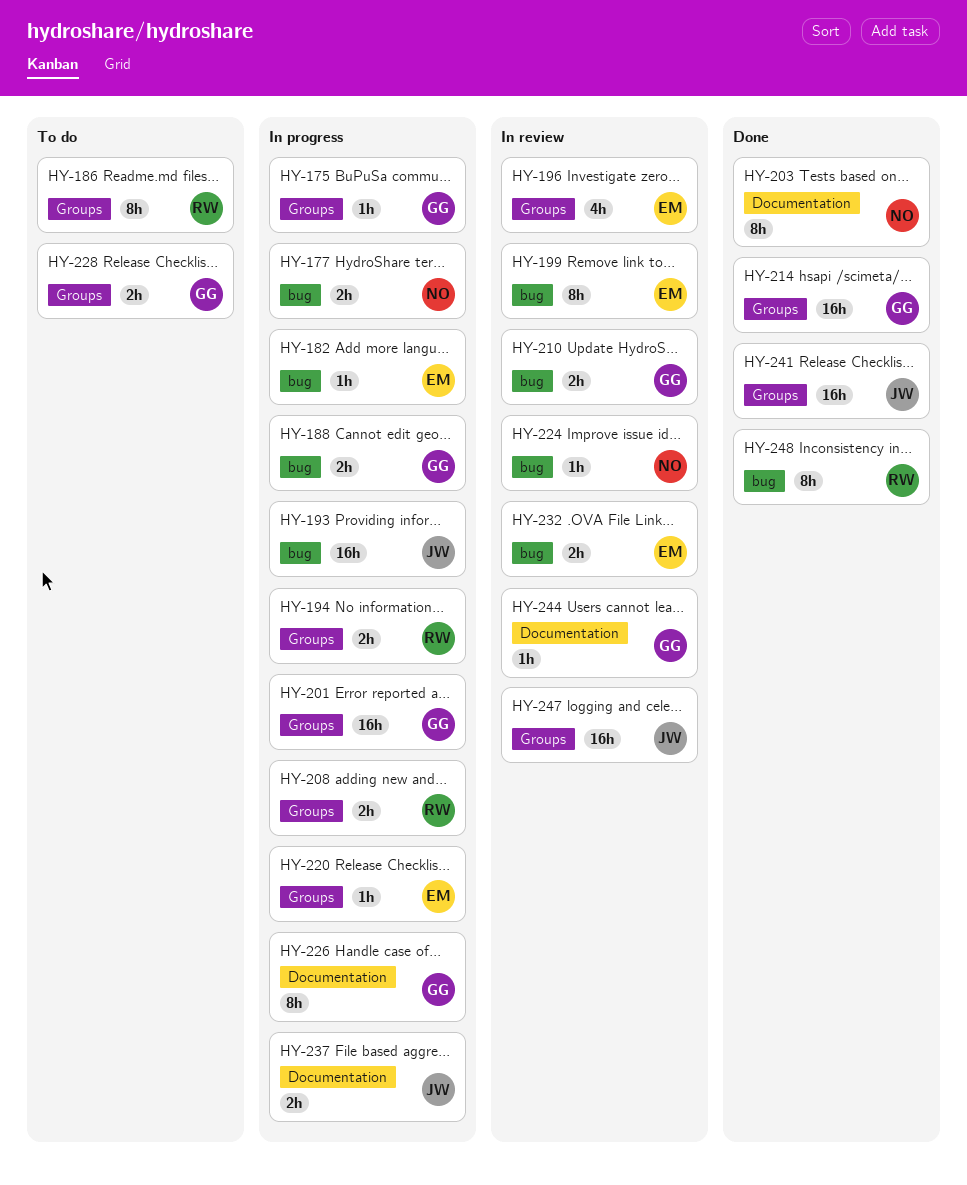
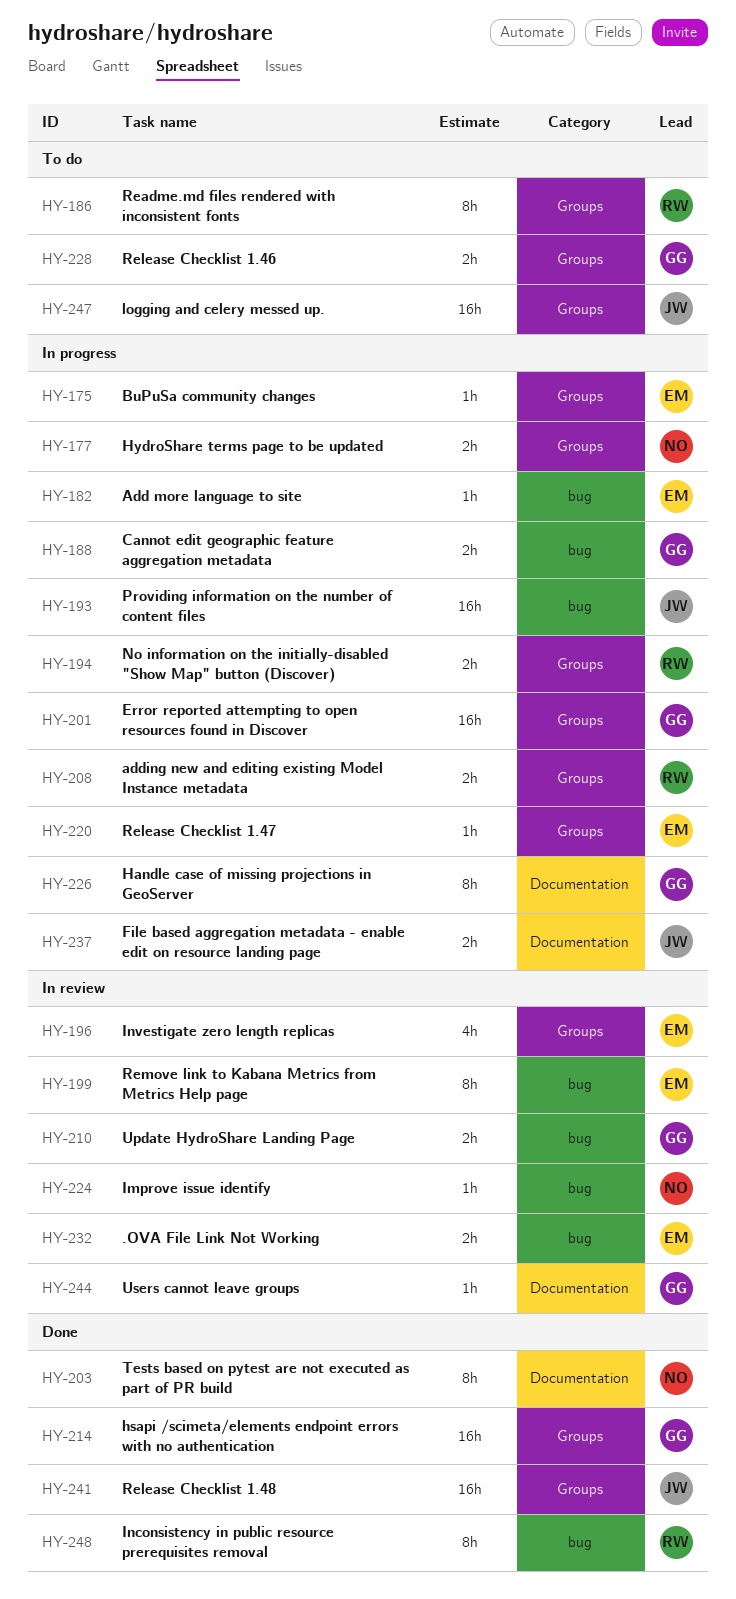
HY-175, owner: GG -> EM
HY-177, label: bug -> Groups
HY-247, status: In review -> To do

